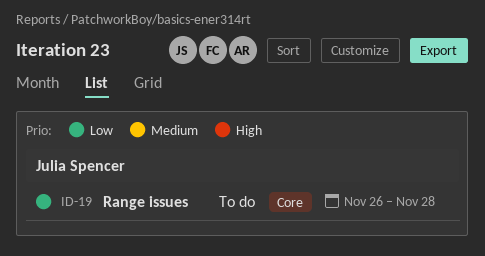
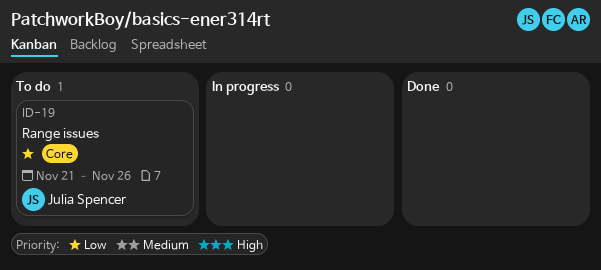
ID-19, start: Nov 26 -> Nov 21
ID-19, due: Nov 28 -> Nov 26

